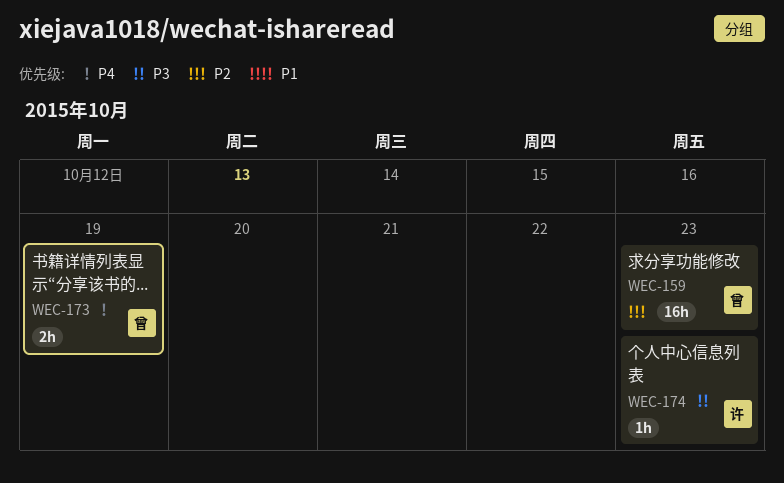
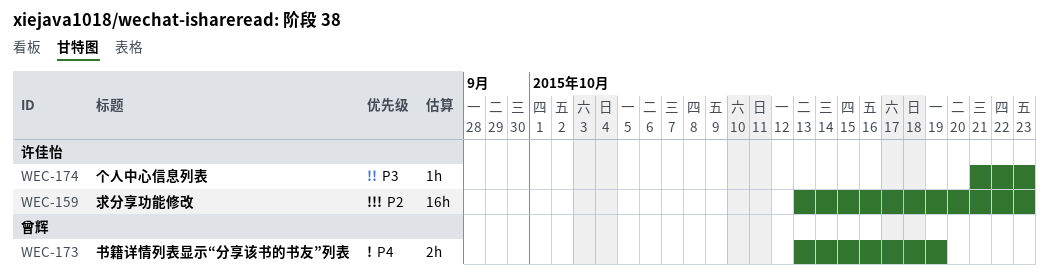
WEC-159, owner: 曾辉 -> 许佳怡

